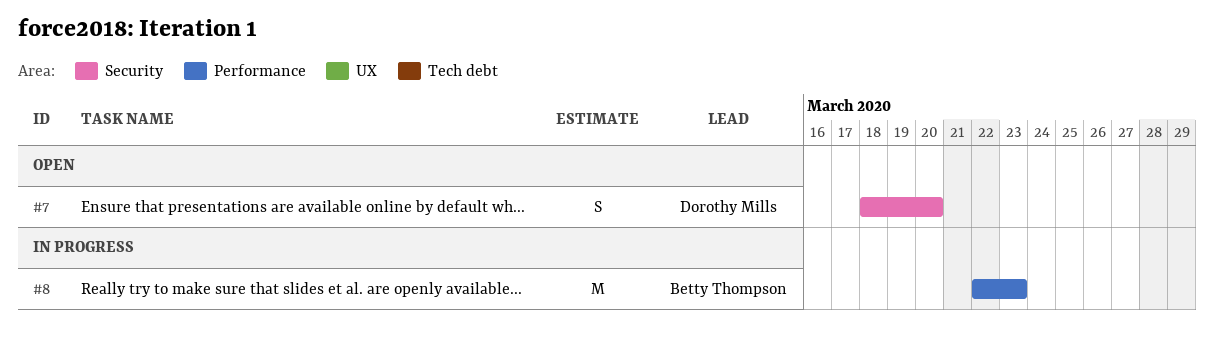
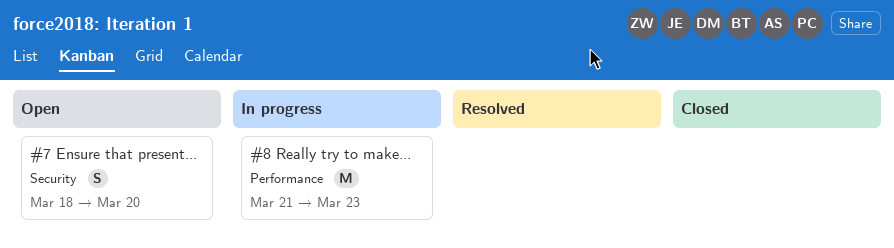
#8, start: Mar 22 -> Mar 21

